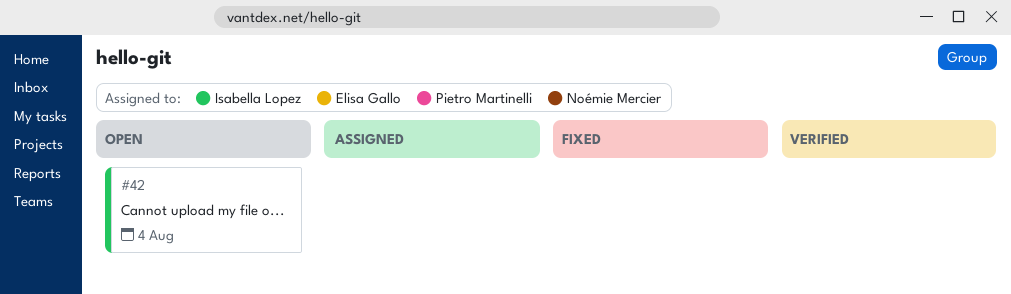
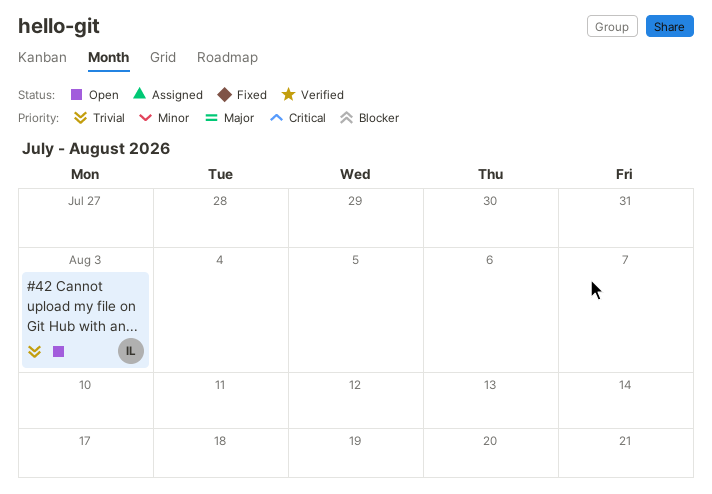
#42, due: Aug 4 -> Aug 3

